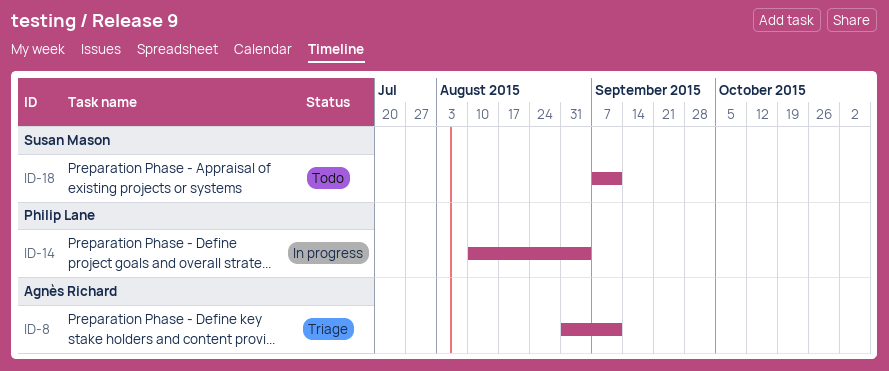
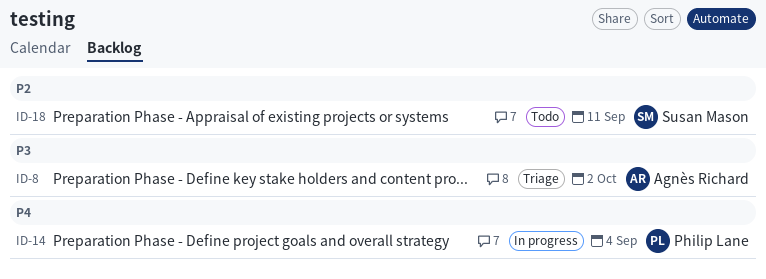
ID-8, due: Sep 11 -> Oct 2

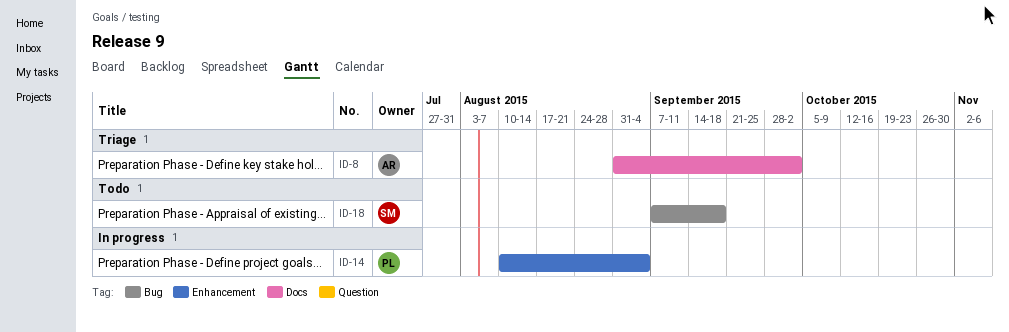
ID-18, due: Sep 11 -> Sep 18

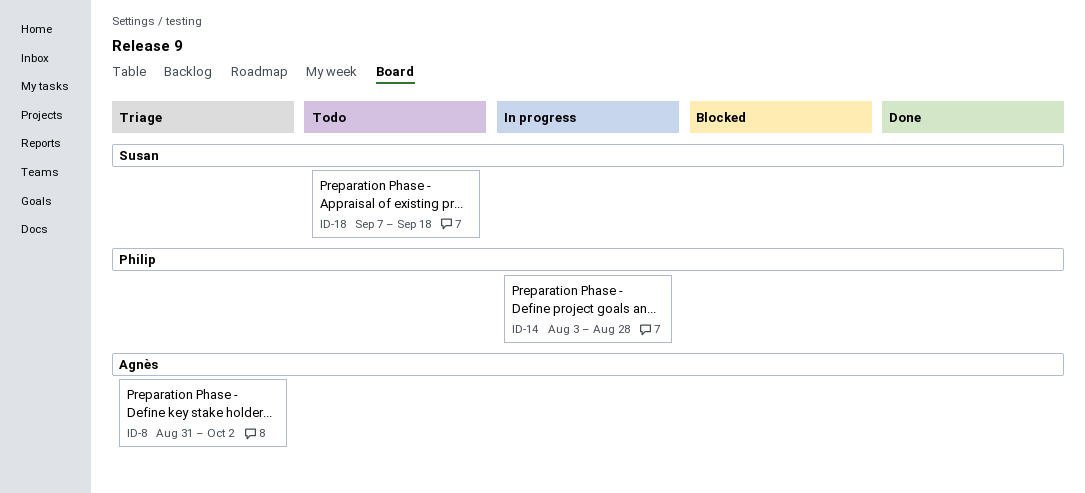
ID-14, start: Aug 10 -> Aug 3
ID-14, due: Sep 4 -> Aug 28

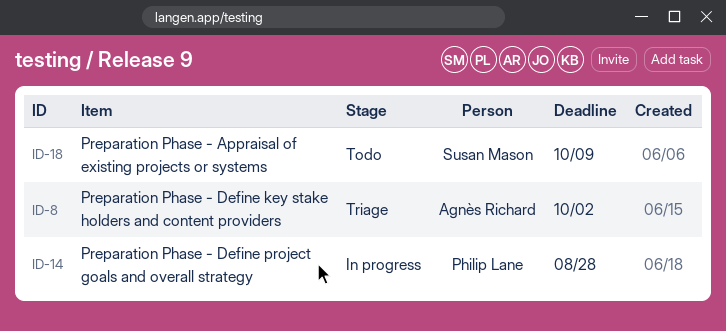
ID-18, due: Sep 18 -> Oct 9

